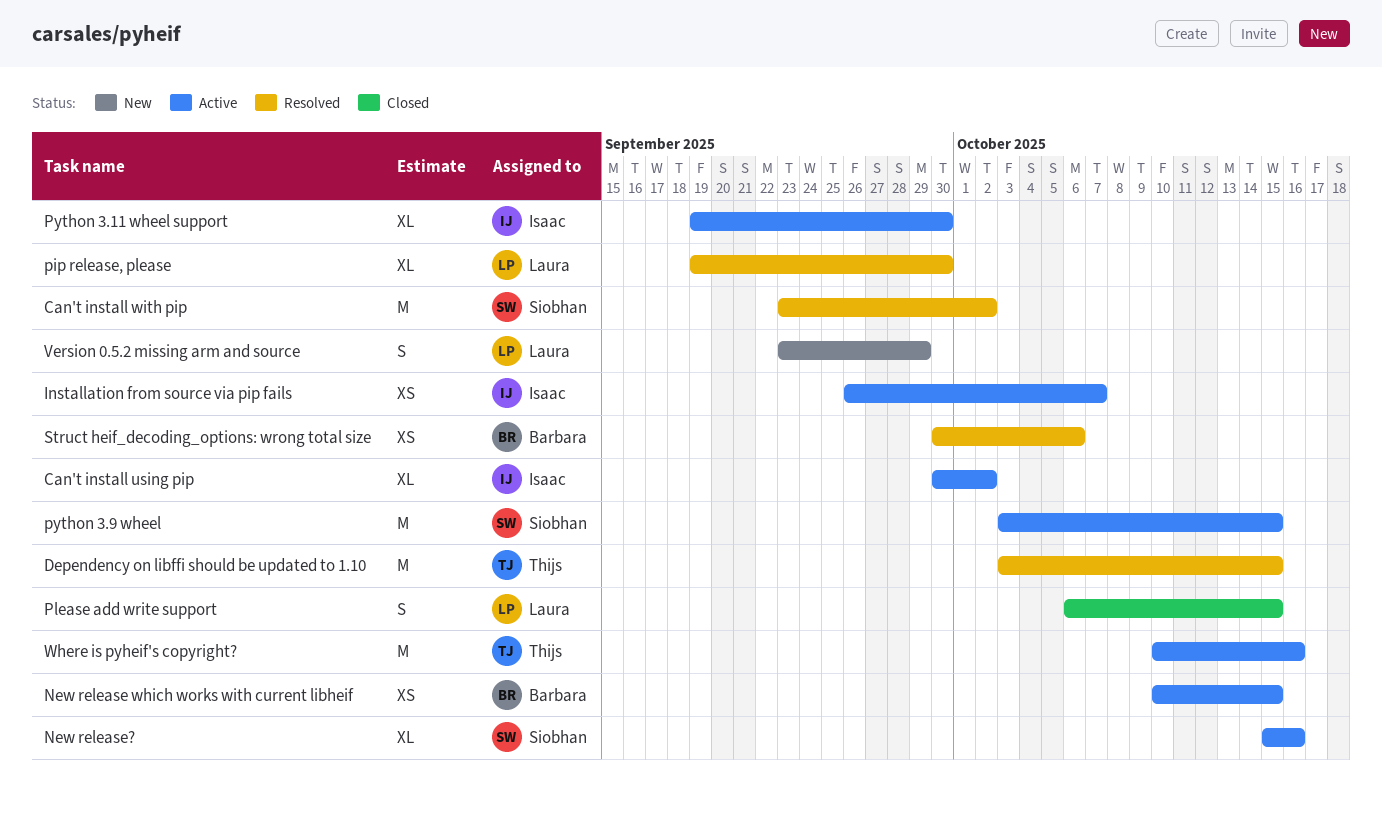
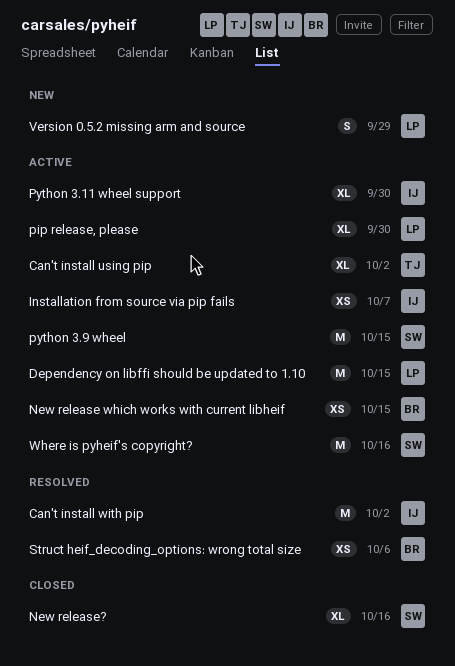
Can't install using pip, owner: Isaac -> Thijs
Can't install with pip, owner: Siobhan -> Isaac
Dependency on libffi should be updated to 1.10, status: Resolved -> Active
Dependency on libffi should be updated to 1.10, owner: Thijs -> Laura
New release?, status: Active -> Closed
pip release, please, status: Resolved -> Active
Please add write support: present -> none
Where is pyheif's copyright?, owner: Thijs -> Siobhan

